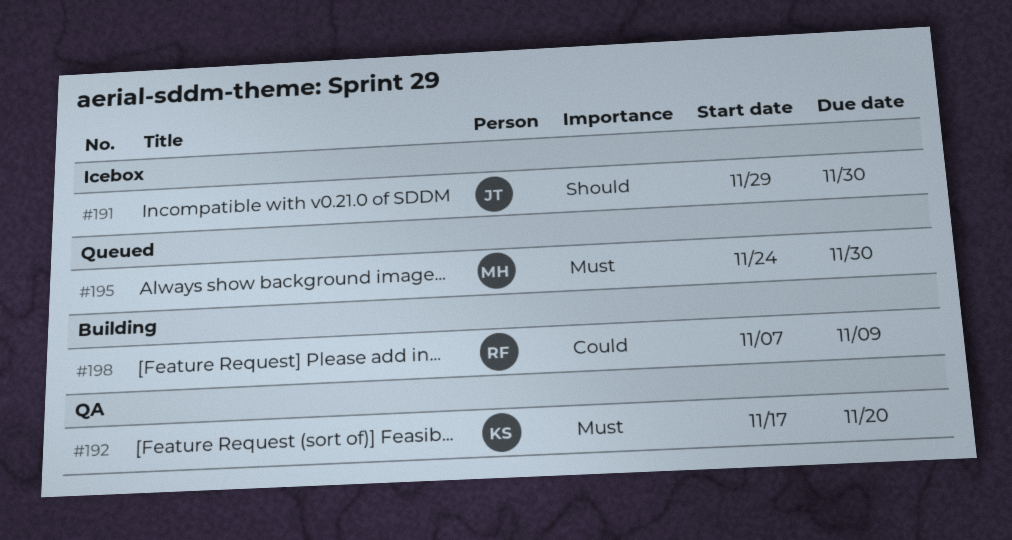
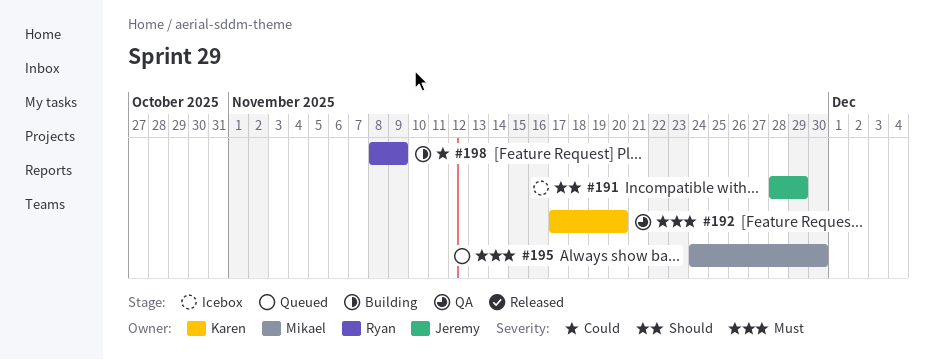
#191, start: Nov 29 -> Nov 28
#191, due: Nov 30 -> Nov 29
#198, start: Nov 7 -> Nov 8

